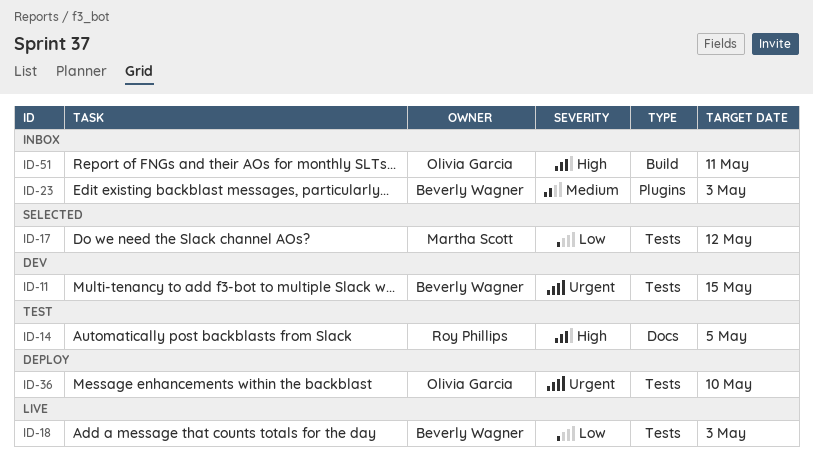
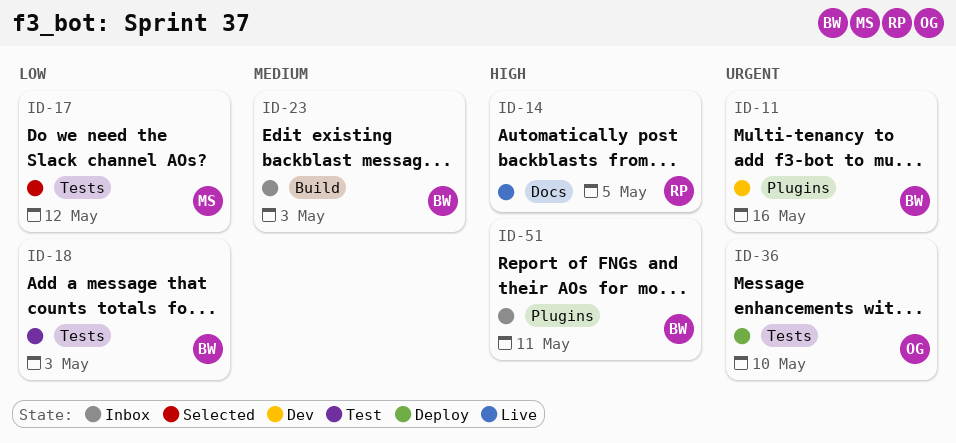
ID-11, label: Tests -> Plugins
ID-11, due: May 15 -> May 16
ID-14, status: Test -> Live
ID-18, status: Live -> Test
ID-23, label: Plugins -> Build
ID-51, owner: Olivia Garcia -> Beverly Wagner
ID-51, label: Build -> Plugins

